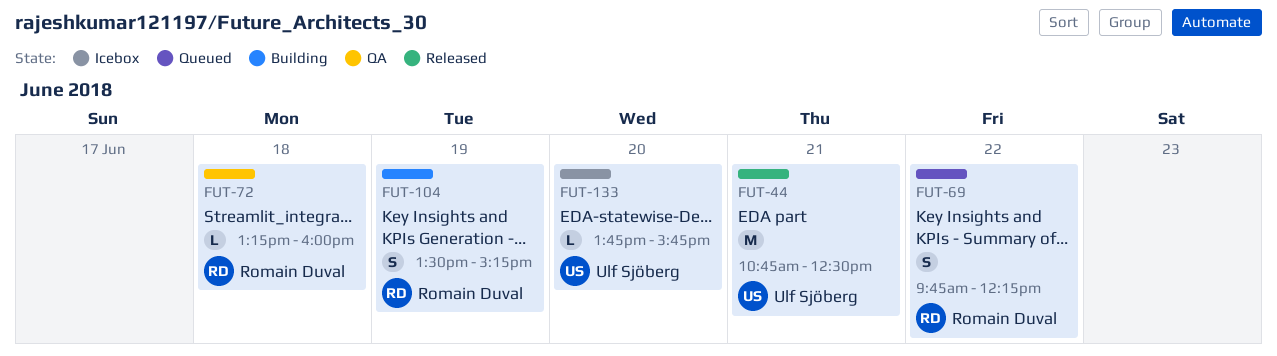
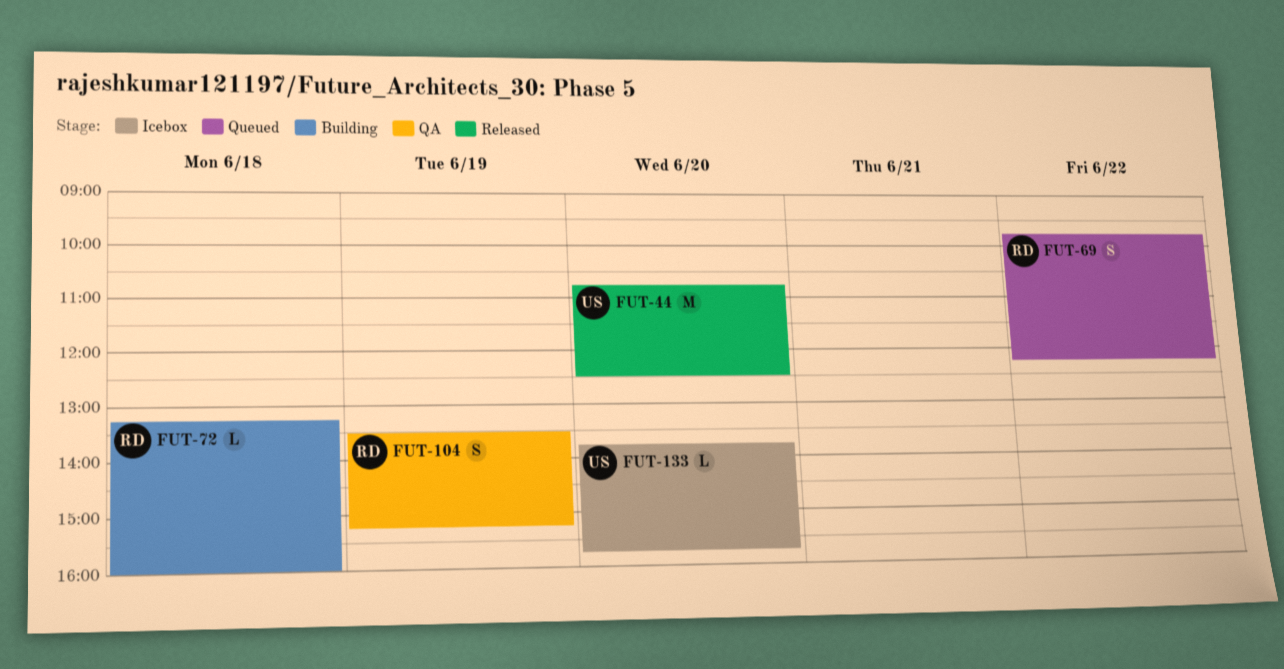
FUT-44, day: Jun 21 -> Jun 20
FUT-72, status: QA -> Building
FUT-104, status: Building -> QA

